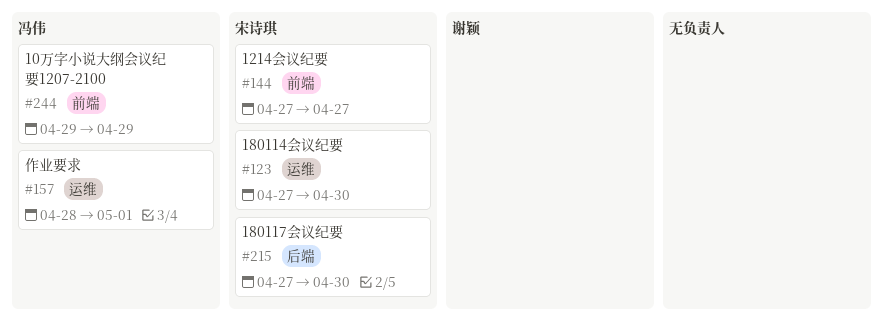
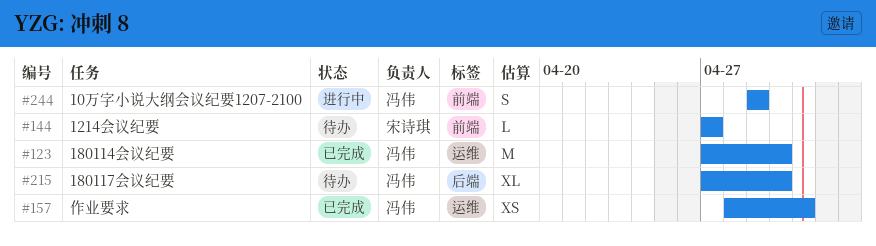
#123, owner: 宋诗琪 -> 冯伟
#215, owner: 宋诗琪 -> 冯伟

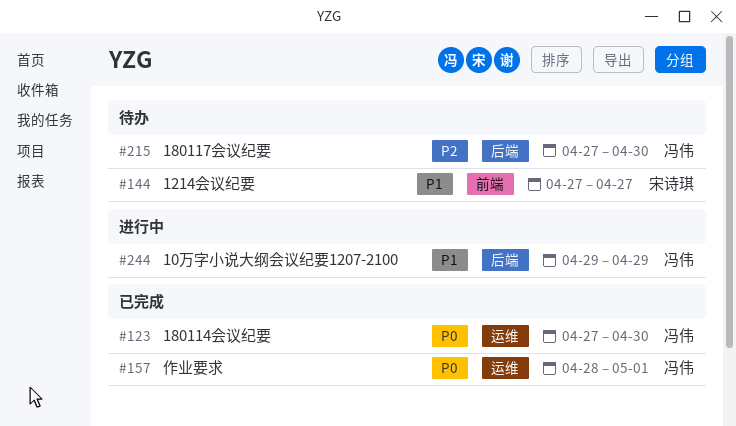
#244, label: 前端 -> 后端

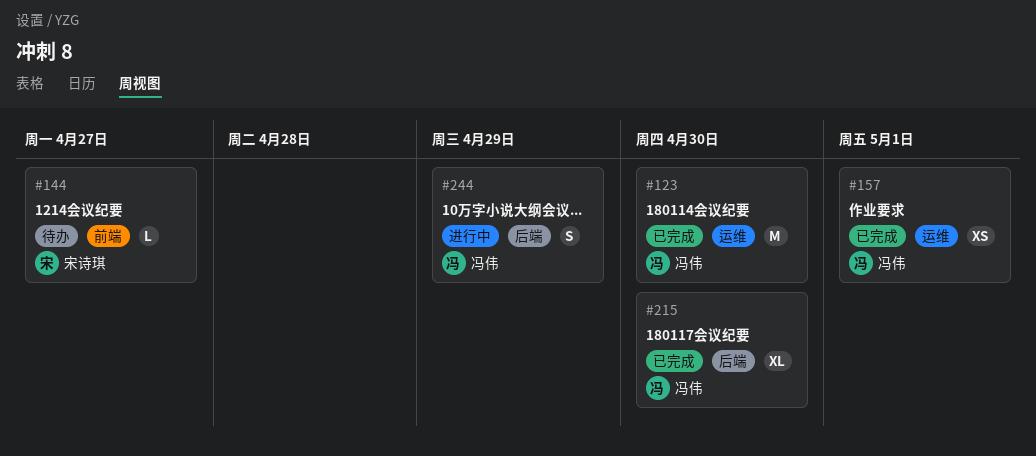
#215, status: 待办 -> 已完成

